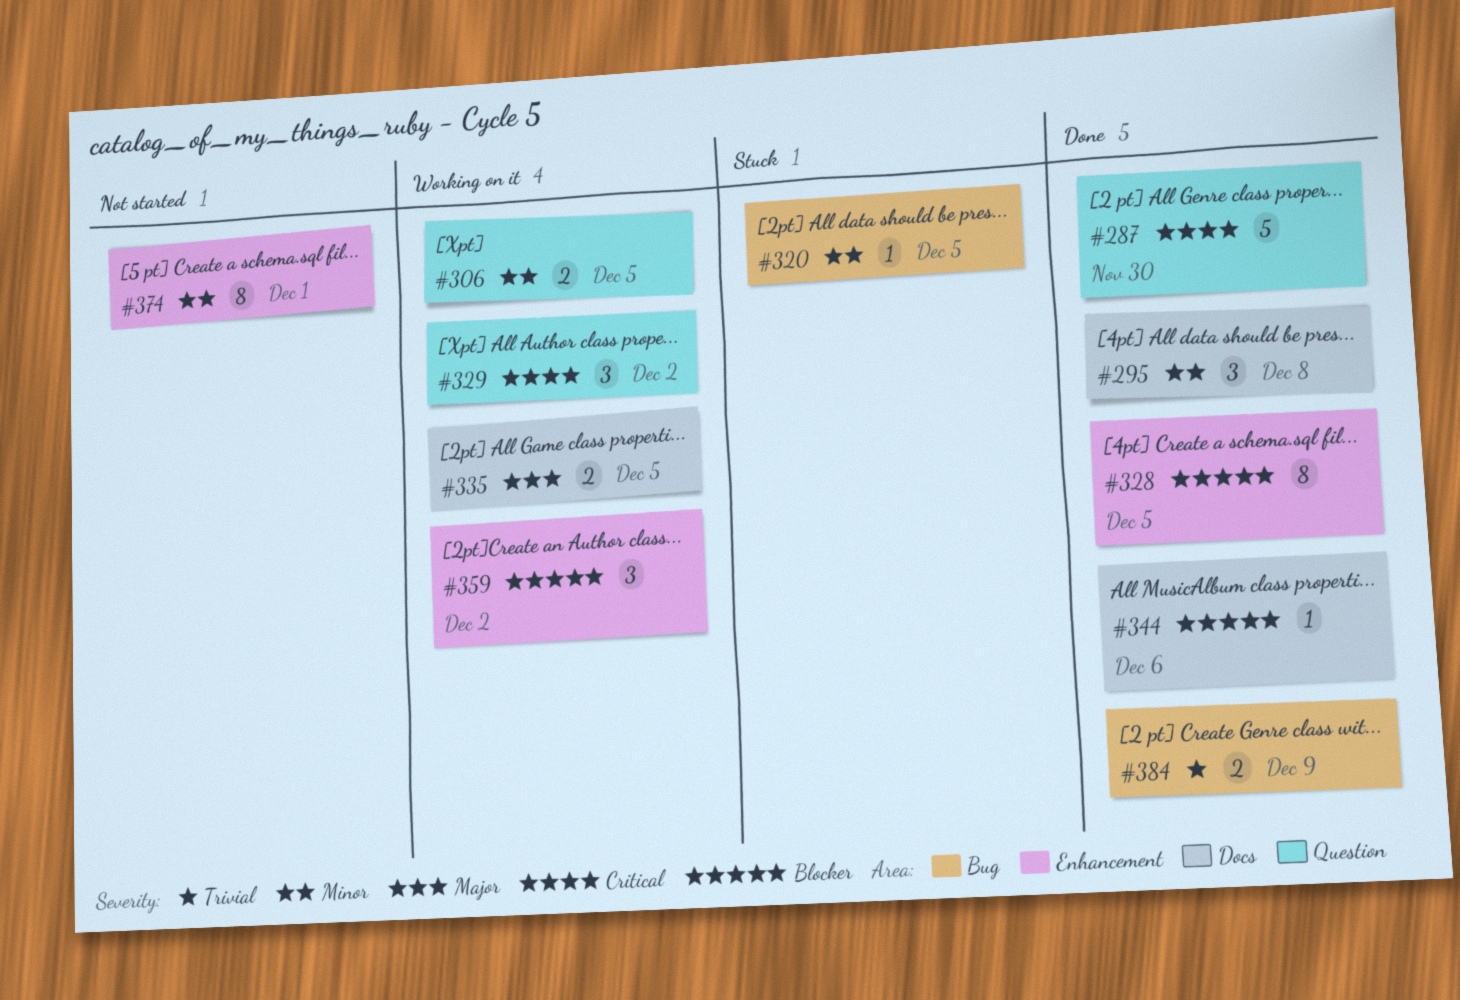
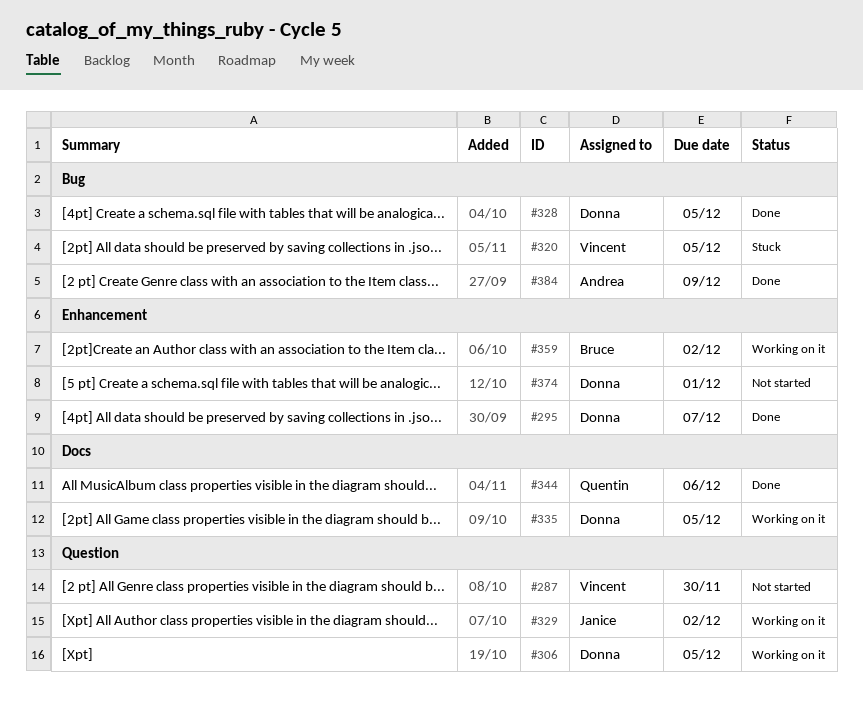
#287, status: Done -> Not started
#295, label: Docs -> Enhancement
#295, due: Dec 8 -> Dec 7
#328, label: Enhancement -> Bug

